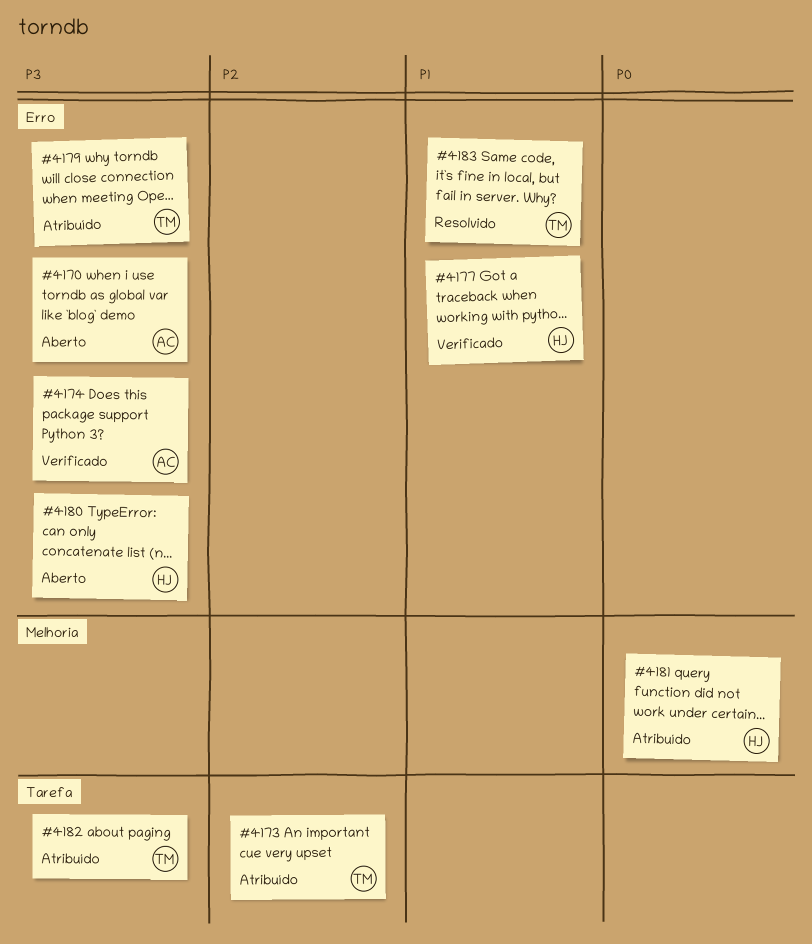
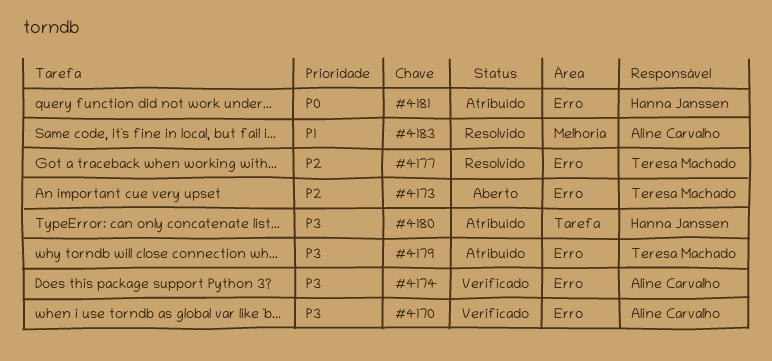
#4170, status: Aberto -> Verificado
#4173, status: Atribuído -> Aberto
#4173, label: Tarefa -> Erro
#4177, status: Verificado -> Resolvido
#4177, owner: Hanna Janssen -> Teresa Machado
#4177, priority: P1 -> P2
#4180, status: Aberto -> Atribuído
#4180, label: Erro -> Tarefa
#4181, label: Melhoria -> Erro
#4182: present -> none
#4183, owner: Teresa Machado -> Aline Carvalho
#4183, label: Erro -> Melhoria

